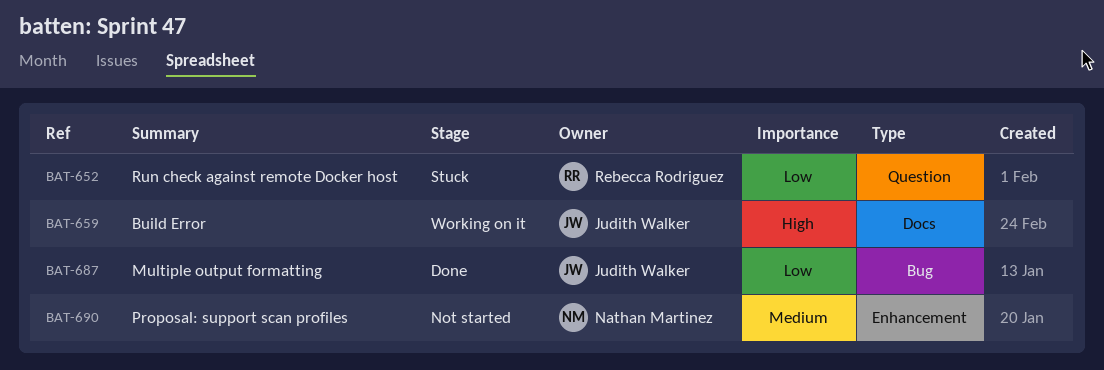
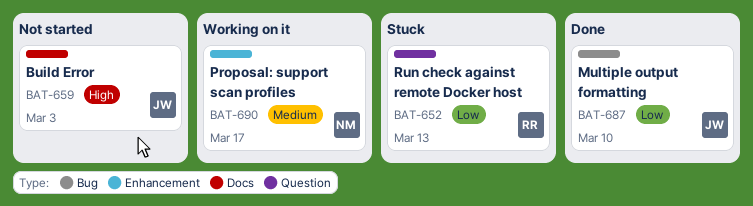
BAT-659, status: Working on it -> Not started
BAT-690, status: Not started -> Working on it

